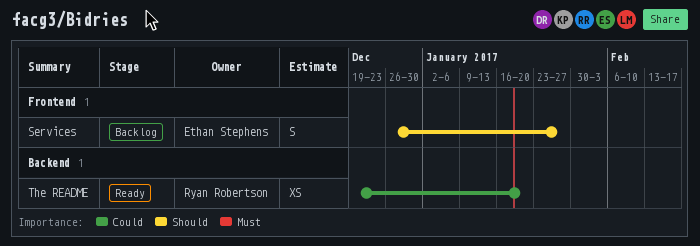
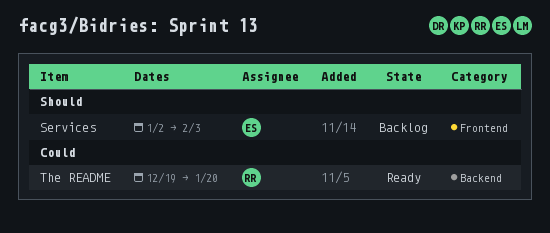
Services, start: Dec 26 -> Jan 2
Services, due: Jan 27 -> Feb 3

